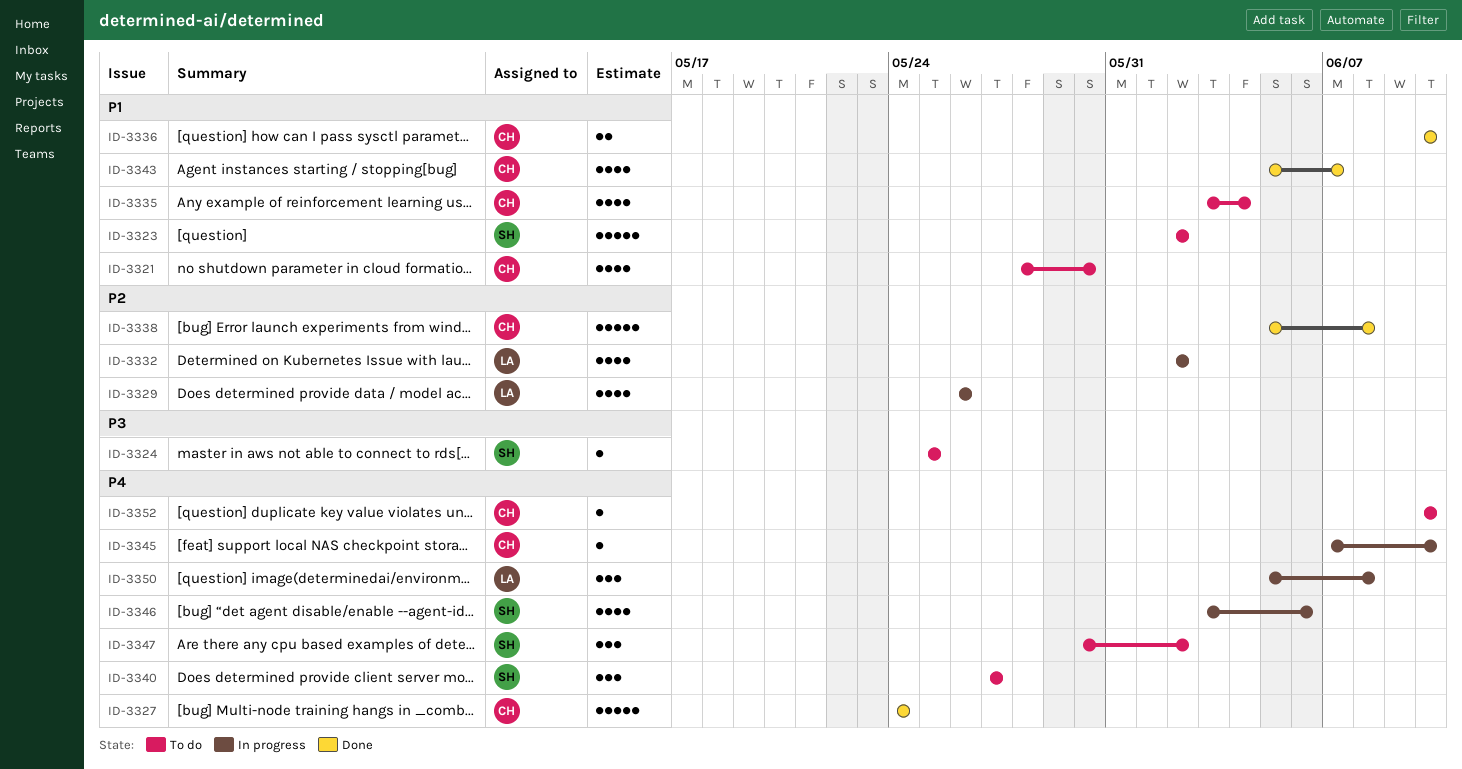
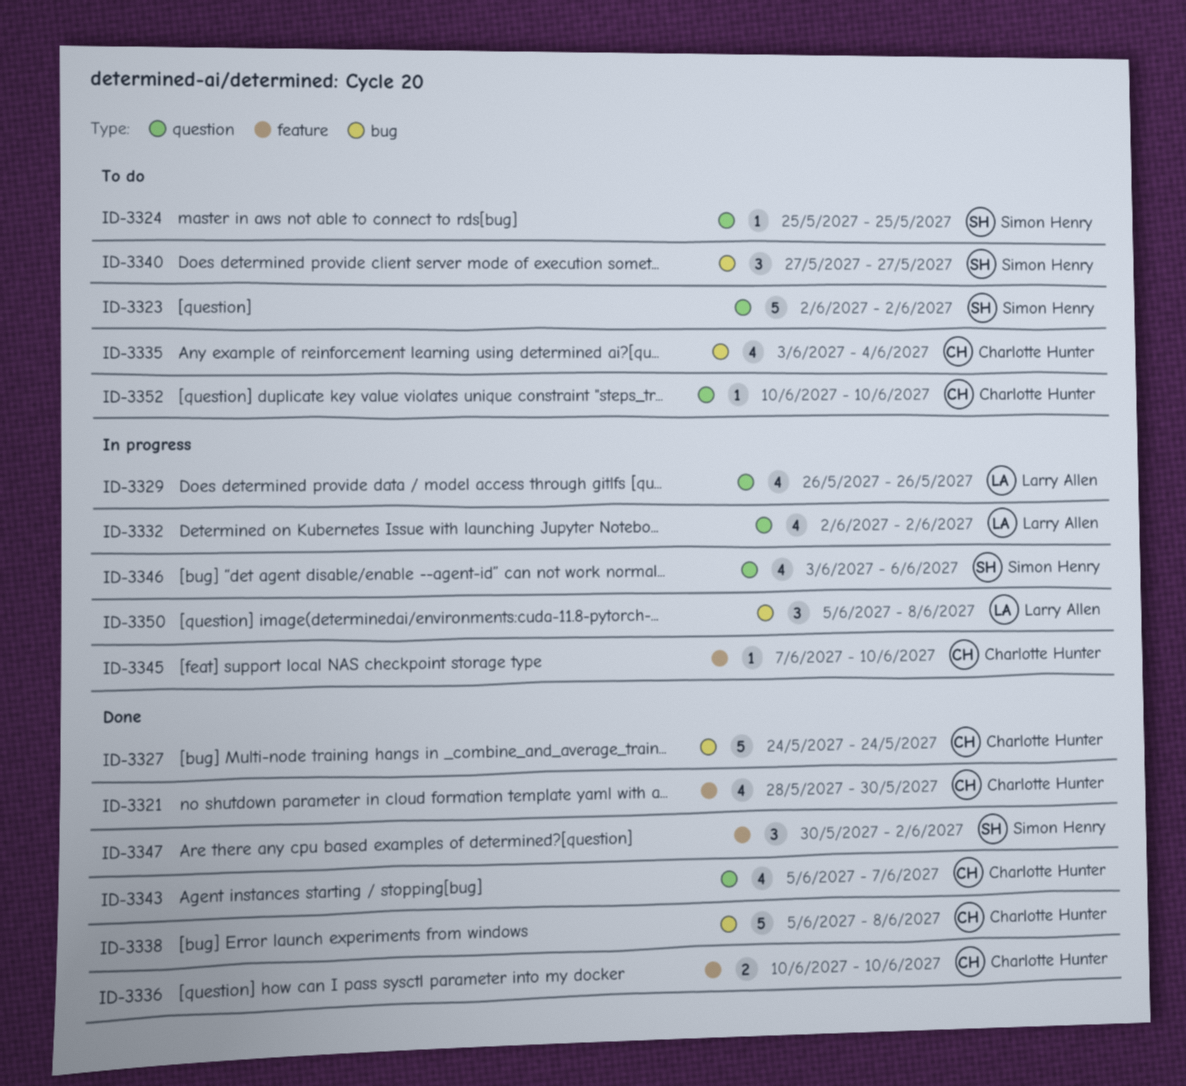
ID-3321, status: To do -> Done
ID-3347, status: To do -> Done

